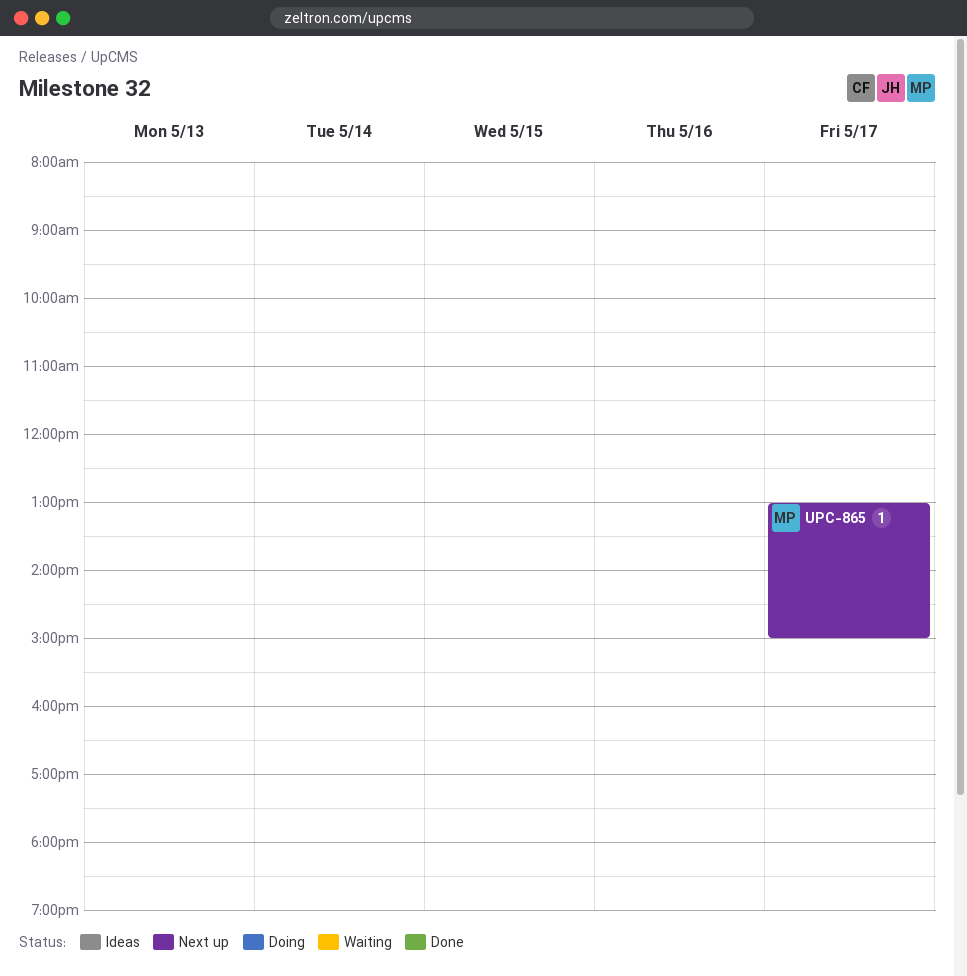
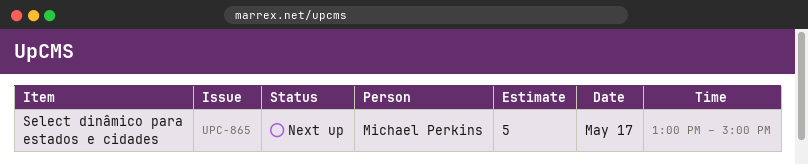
UPC-865, estimate: 1 -> 5

